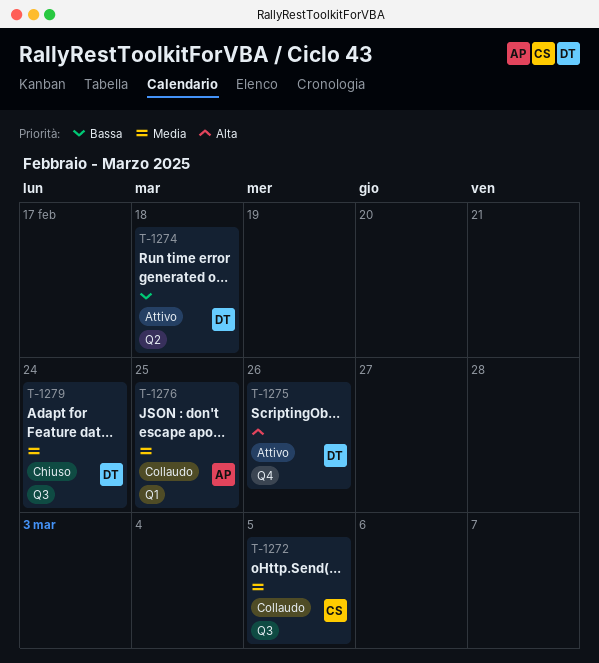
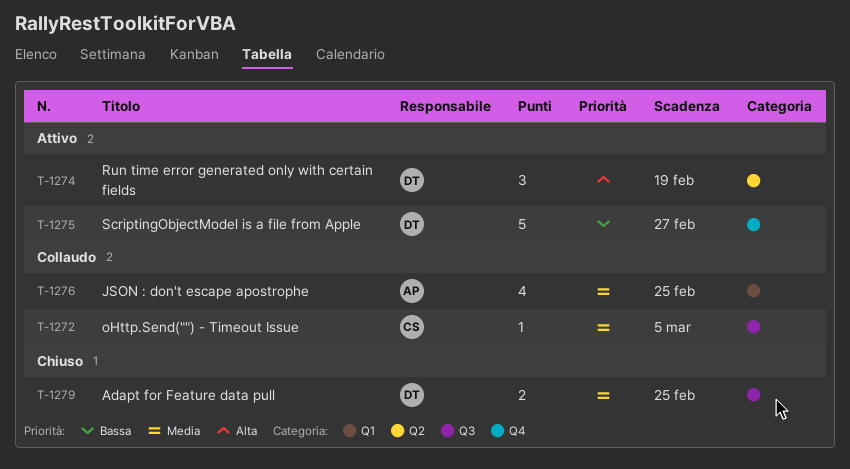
T-1274, priority: Bassa -> Alta
T-1274, due: Feb 18 -> Feb 19
T-1275, priority: Alta -> Bassa
T-1275, due: Feb 26 -> Feb 27
T-1279, due: Feb 24 -> Feb 25

